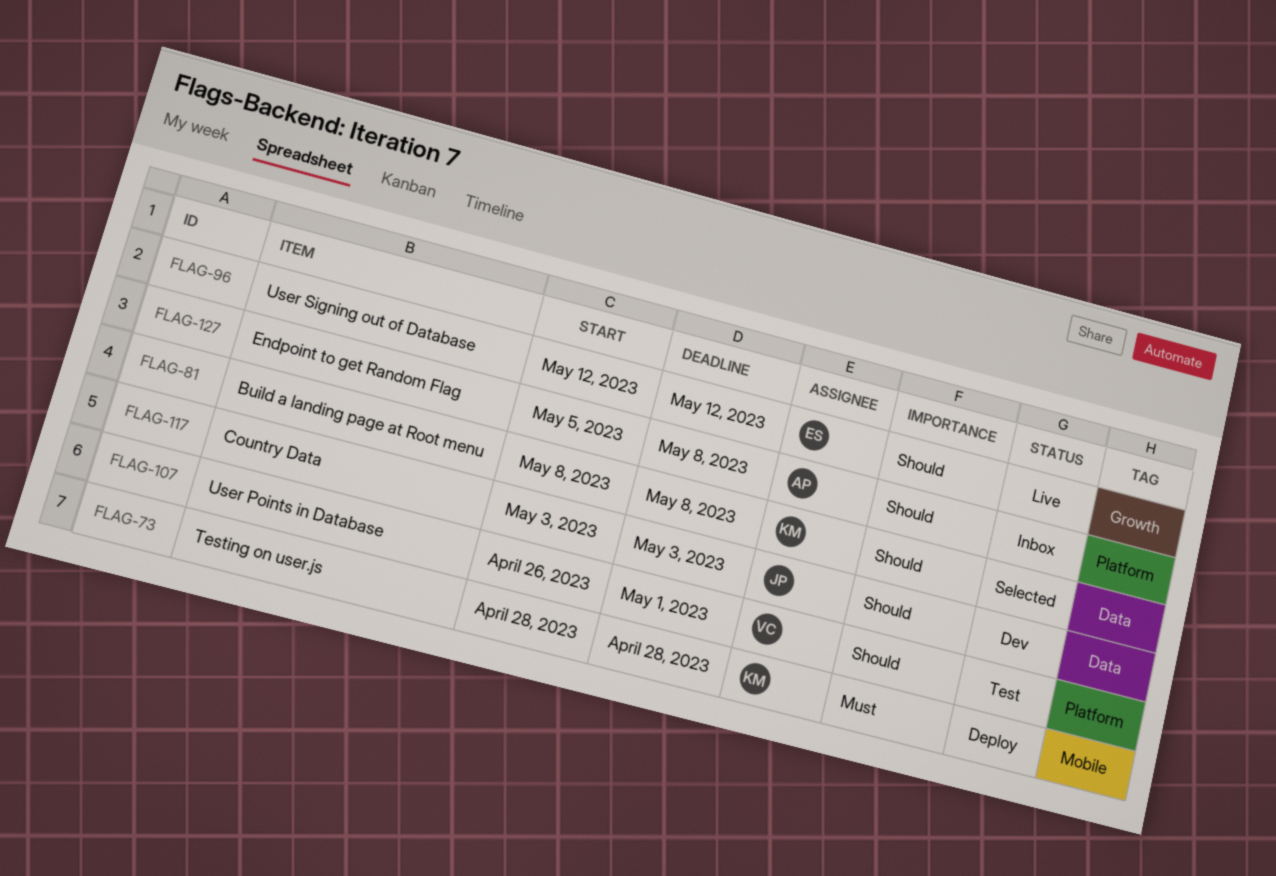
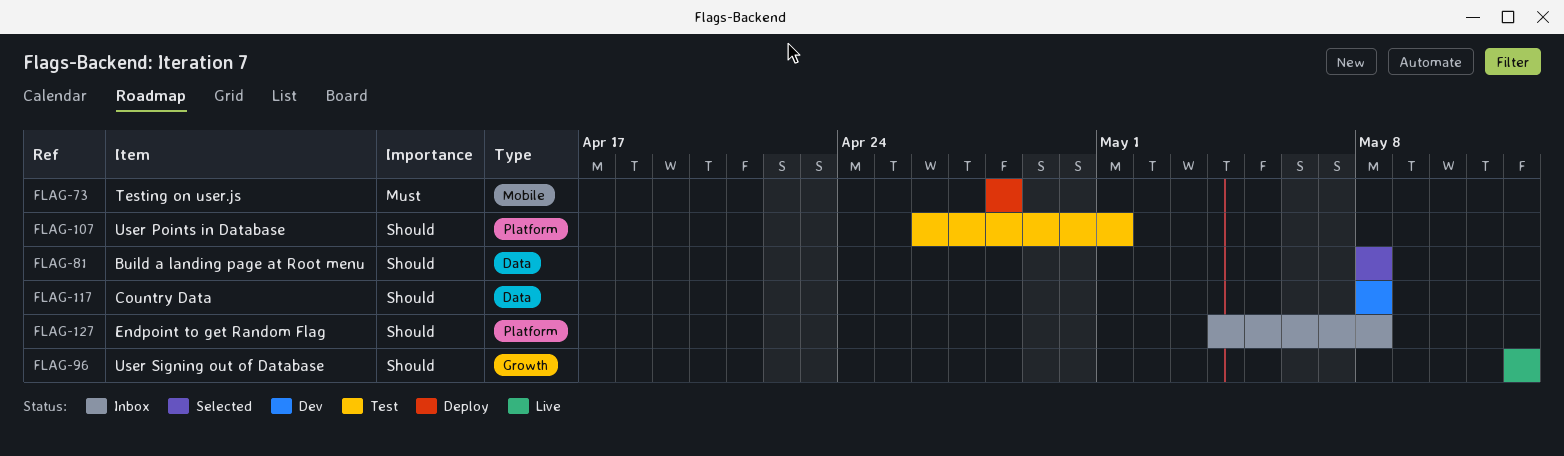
FLAG-117, start: May 3 -> May 8
FLAG-117, due: May 3 -> May 8
FLAG-127, start: May 5 -> May 4

